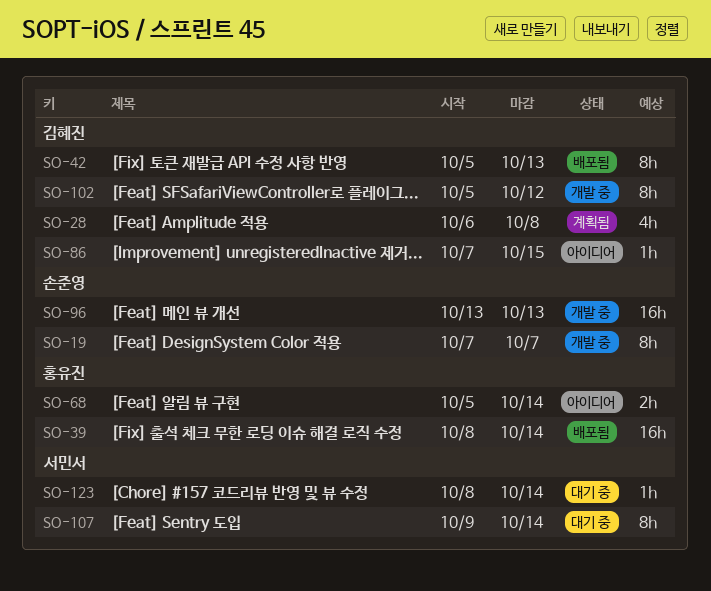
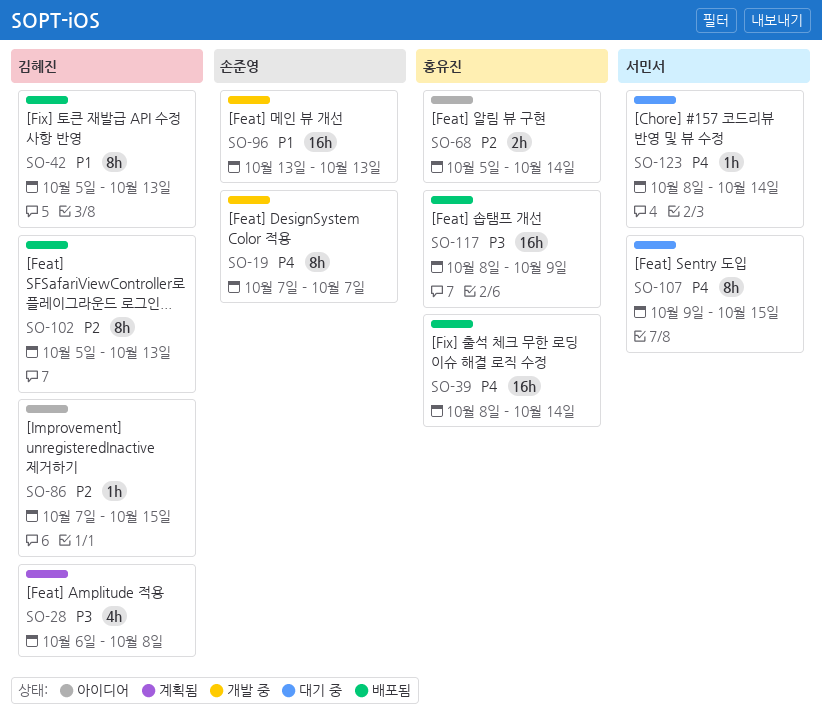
SO-102, status: 개발 중 -> 배포됨
SO-102, due: Oct 12 -> Oct 13
SO-107, due: Oct 14 -> Oct 15
SO-117: none -> present

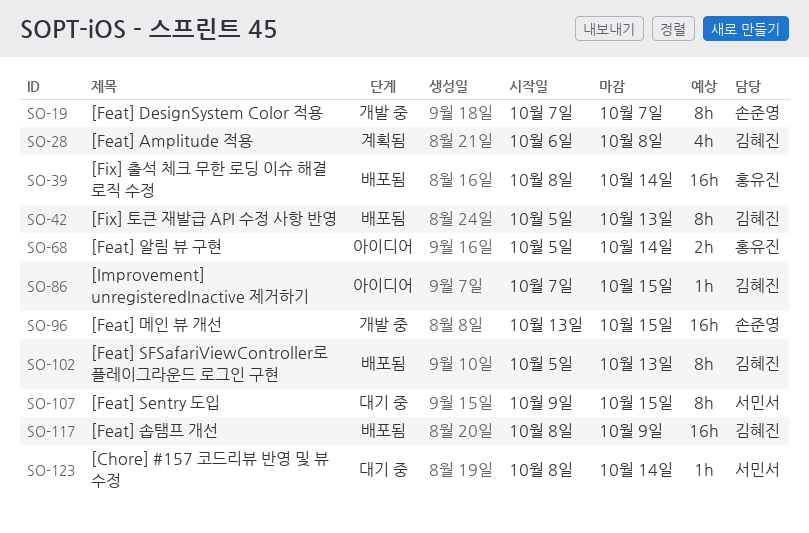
SO-96, due: Oct 13 -> Oct 15
SO-117, owner: 홍유진 -> 김혜진

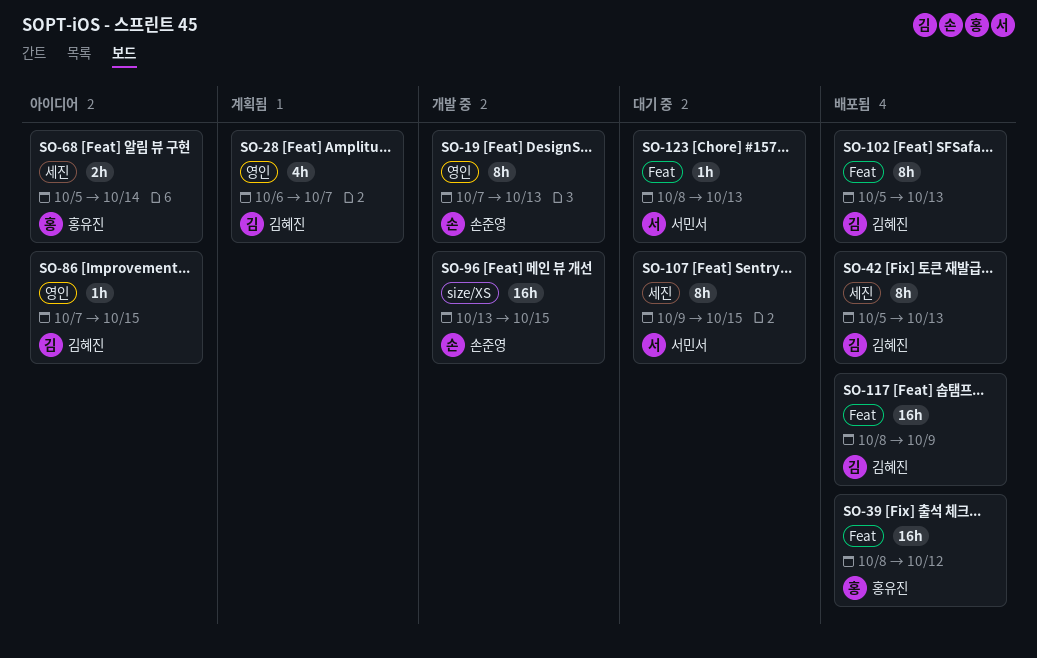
SO-19, due: Oct 7 -> Oct 13
SO-28, due: Oct 8 -> Oct 7
SO-39, due: Oct 14 -> Oct 12
SO-123, due: Oct 14 -> Oct 13

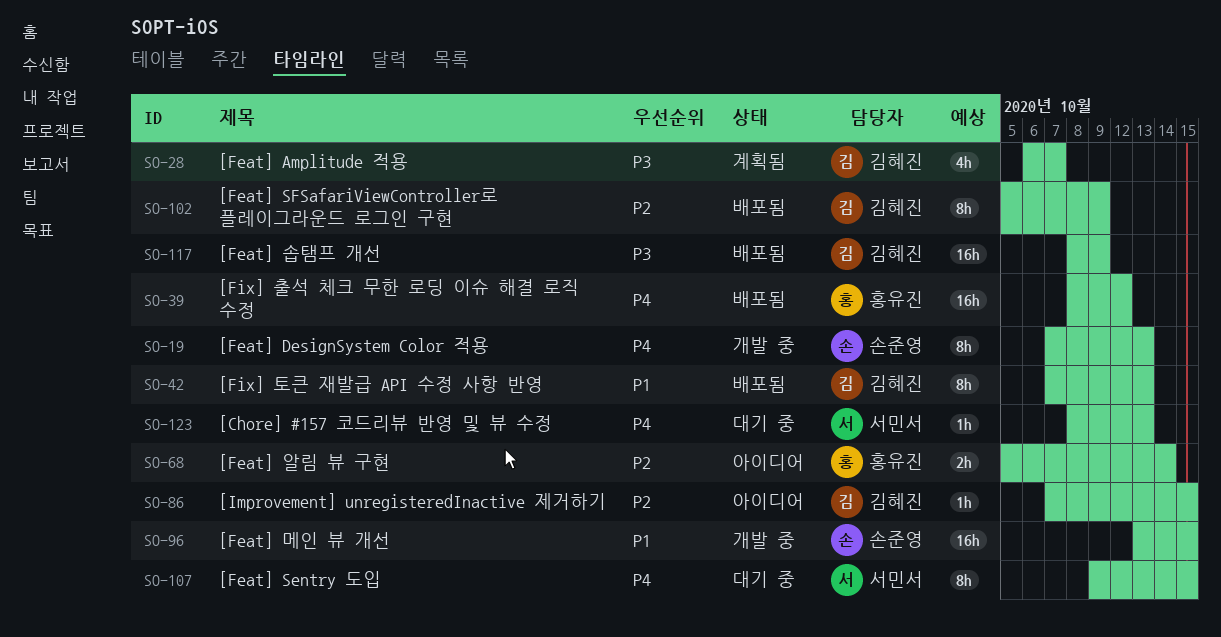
SO-42, start: Oct 5 -> Oct 7
SO-102, due: Oct 13 -> Oct 9

